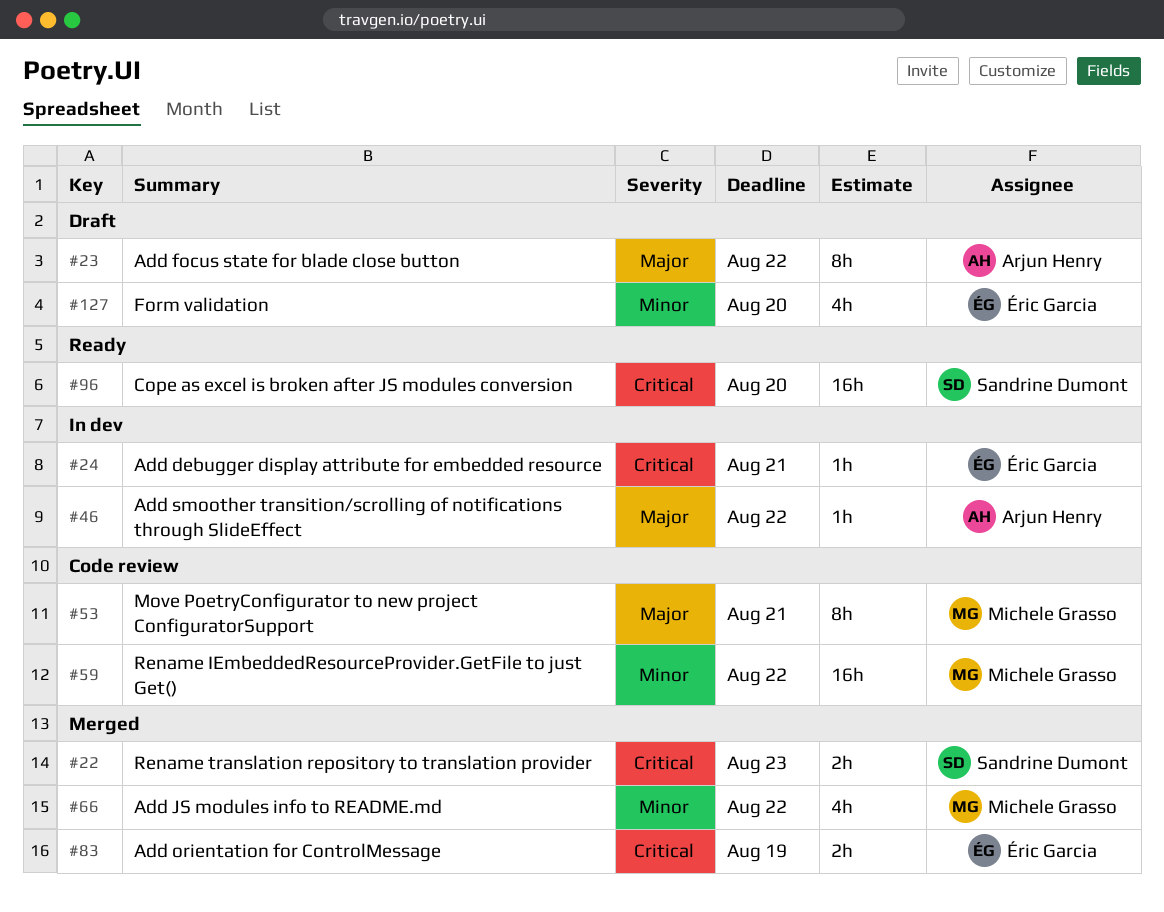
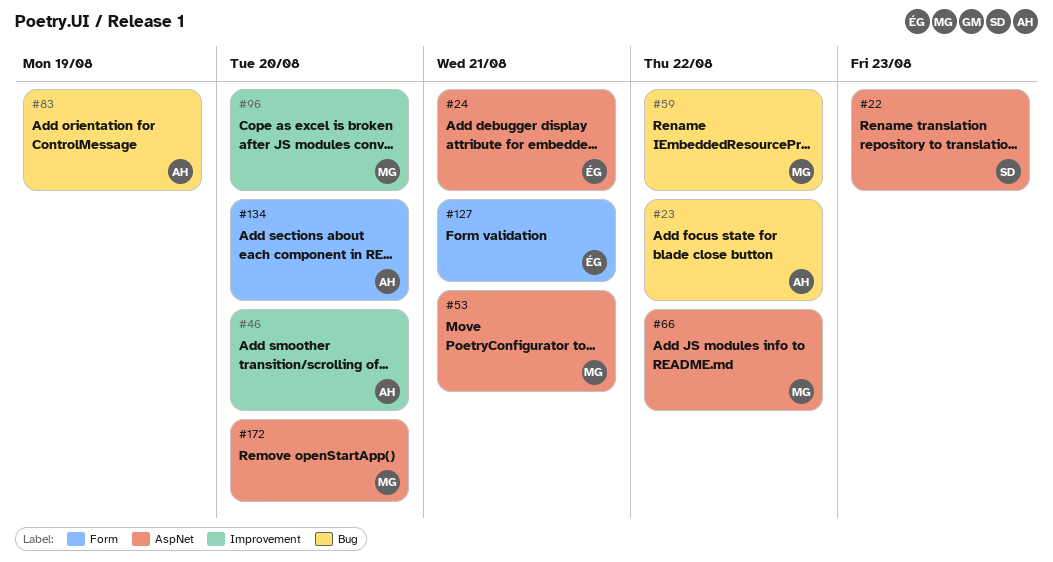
#46, due: Aug 22 -> Aug 20
#83, owner: Éric Garcia -> Arjun Henry
#96, owner: Sandrine Dumont -> Michele Grasso
#127, due: Aug 20 -> Aug 21
#134: none -> present
#172: none -> present

